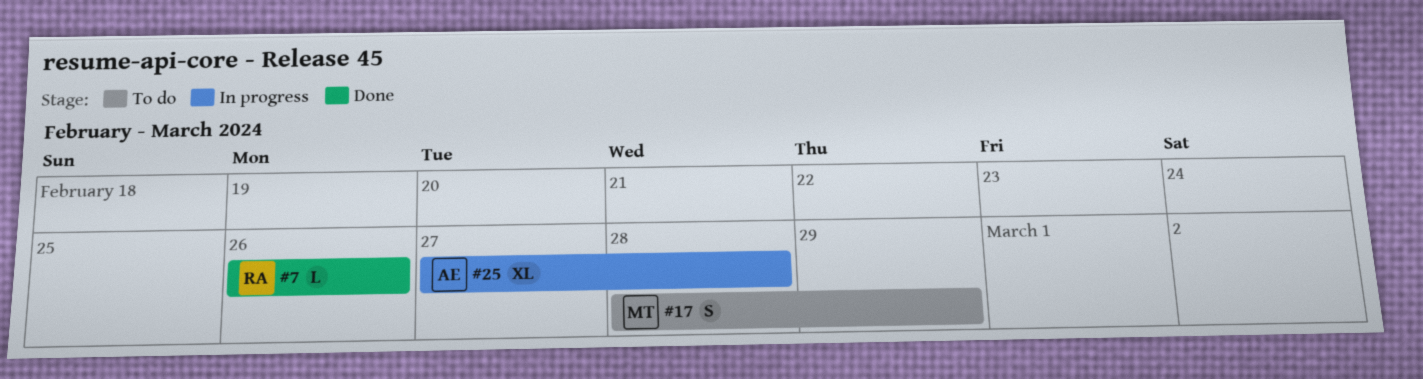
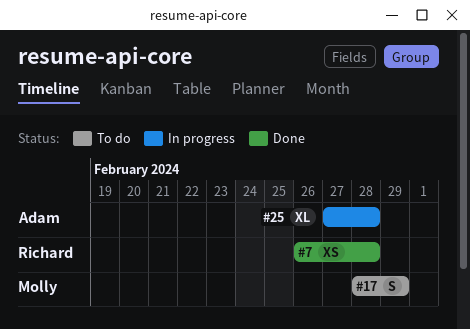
#7, estimate: L -> XS
#7, due: Feb 26 -> Feb 28

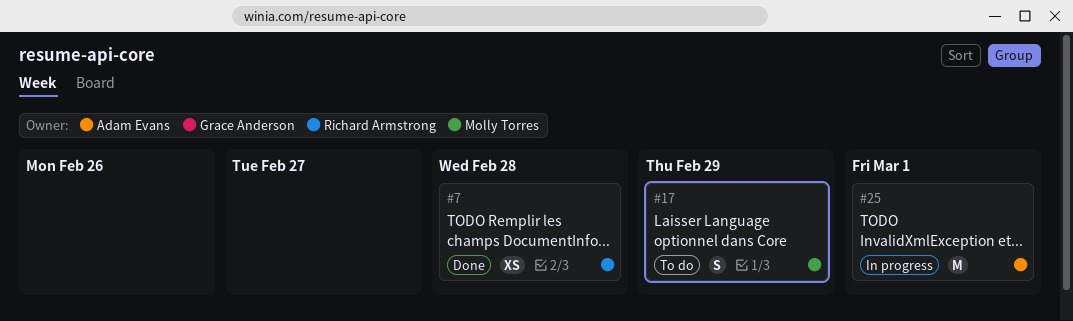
#25, estimate: XL -> M
#25, due: Feb 28 -> Mar 1

